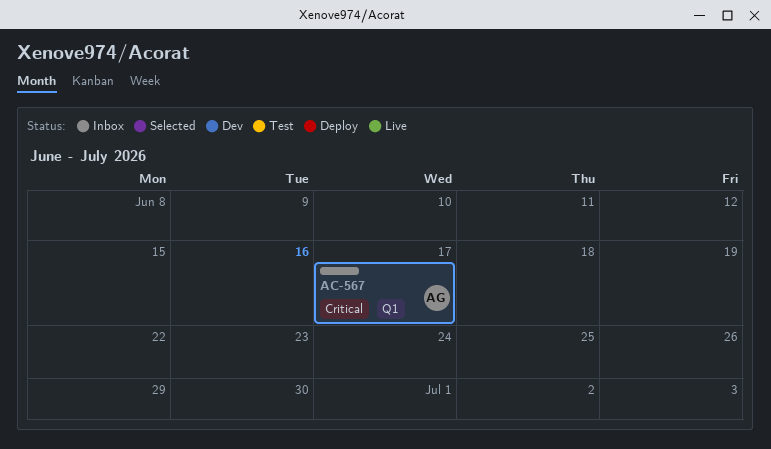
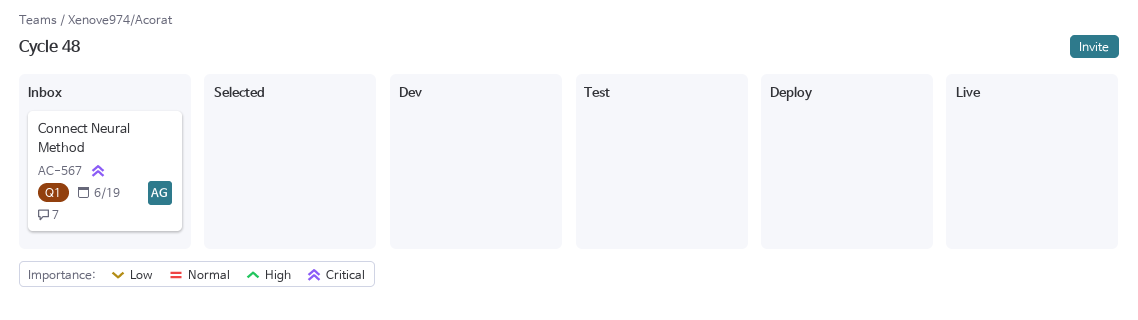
AC-567, due: Jun 17 -> Jun 19

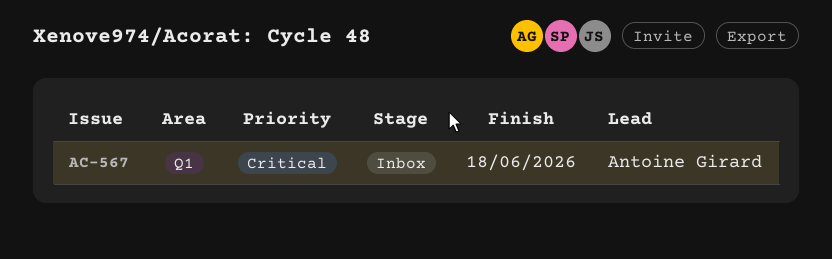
AC-567, due: Jun 19 -> Jun 18

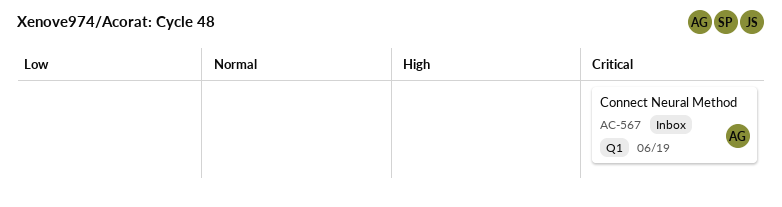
AC-567, due: Jun 18 -> Jun 19

